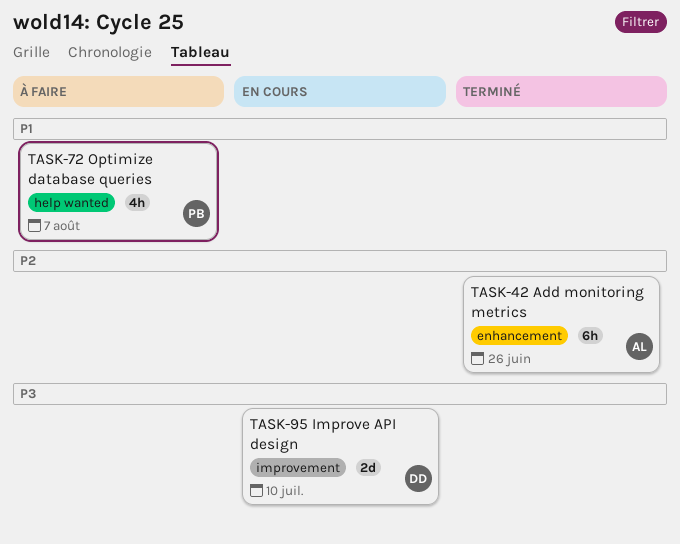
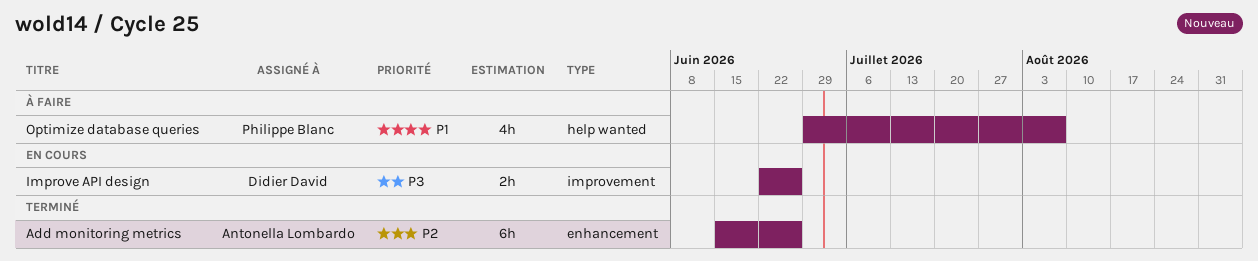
Improve API design, estimate: 2d -> 2h
Improve API design, due: Jul 10 -> Jun 26

